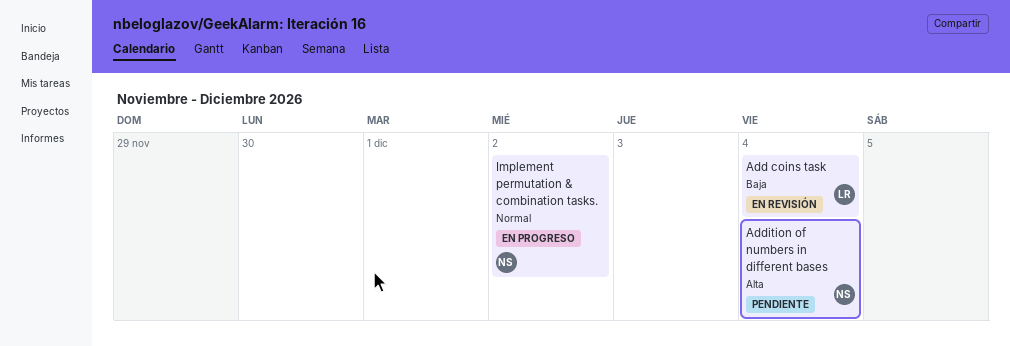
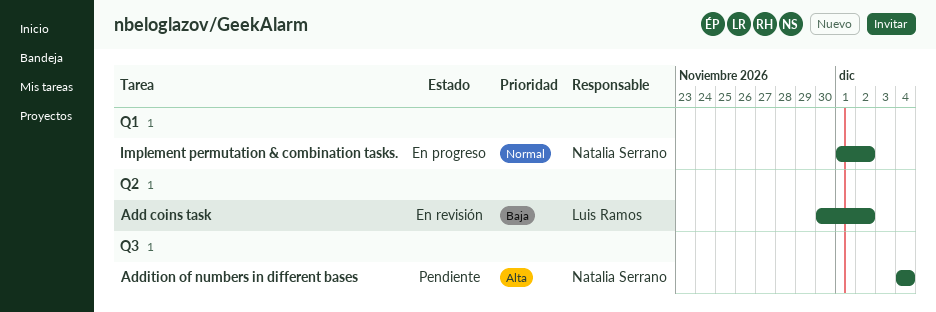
Add coins task, due: Dec 4 -> Dec 2

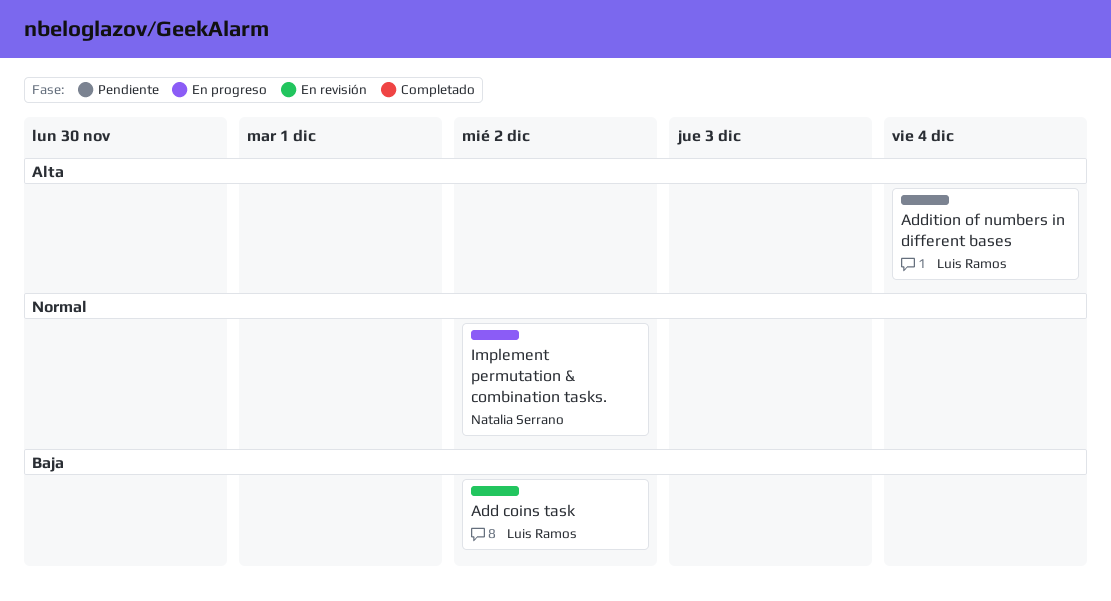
Addition of numbers in different bases, owner: Natalia Serrano -> Luis Ramos

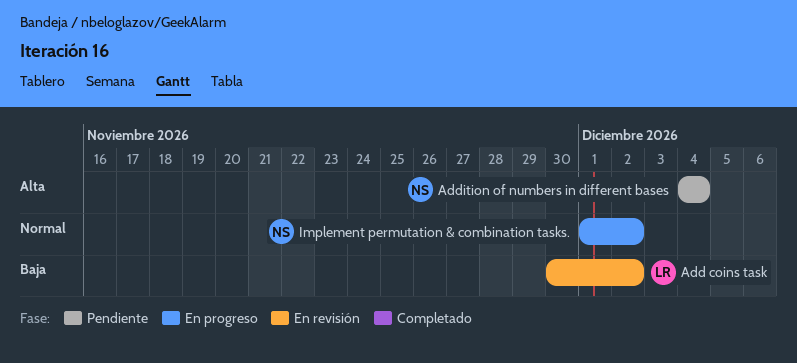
Addition of numbers in different bases, owner: Luis Ramos -> Natalia Serrano

